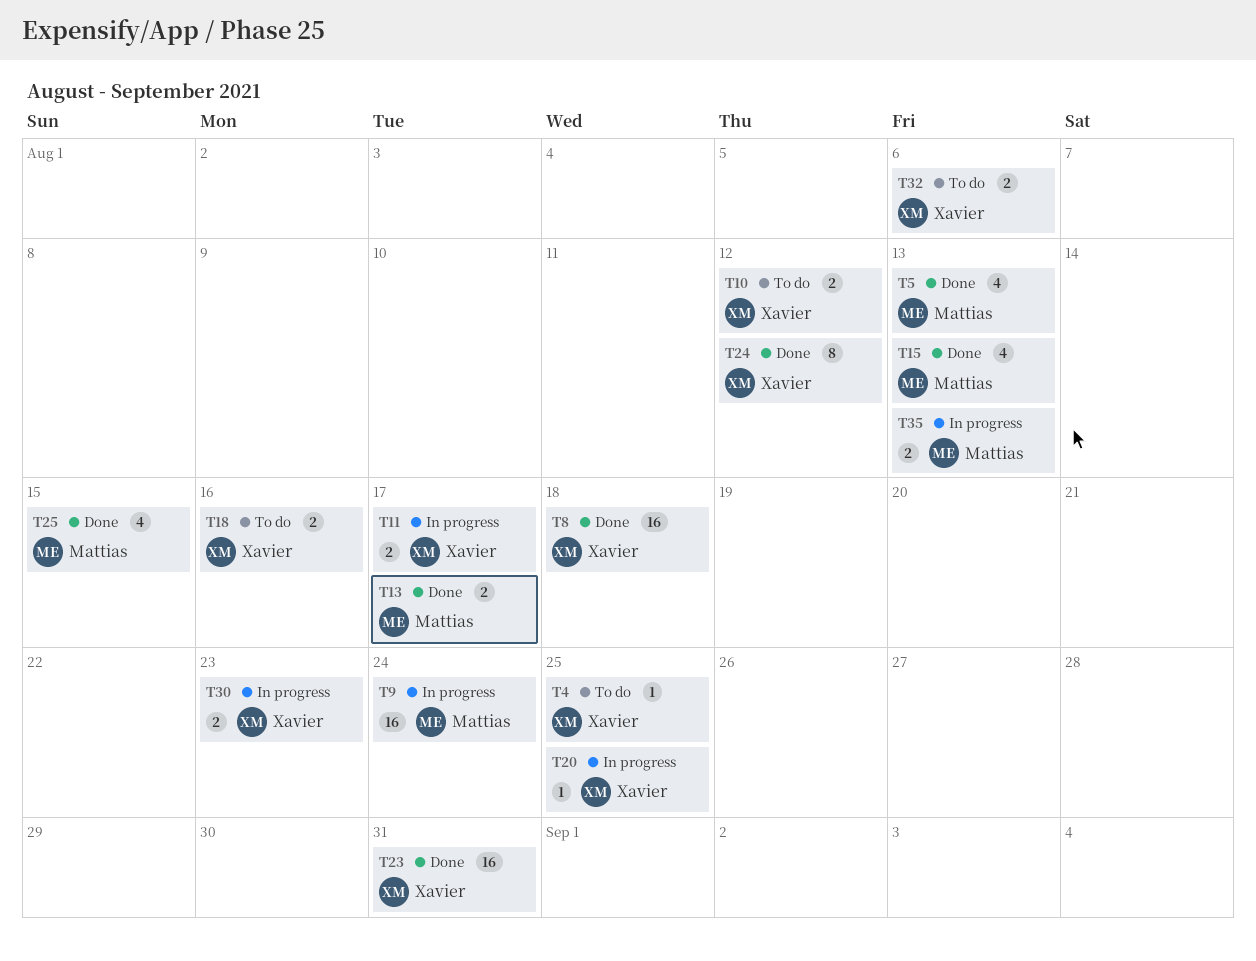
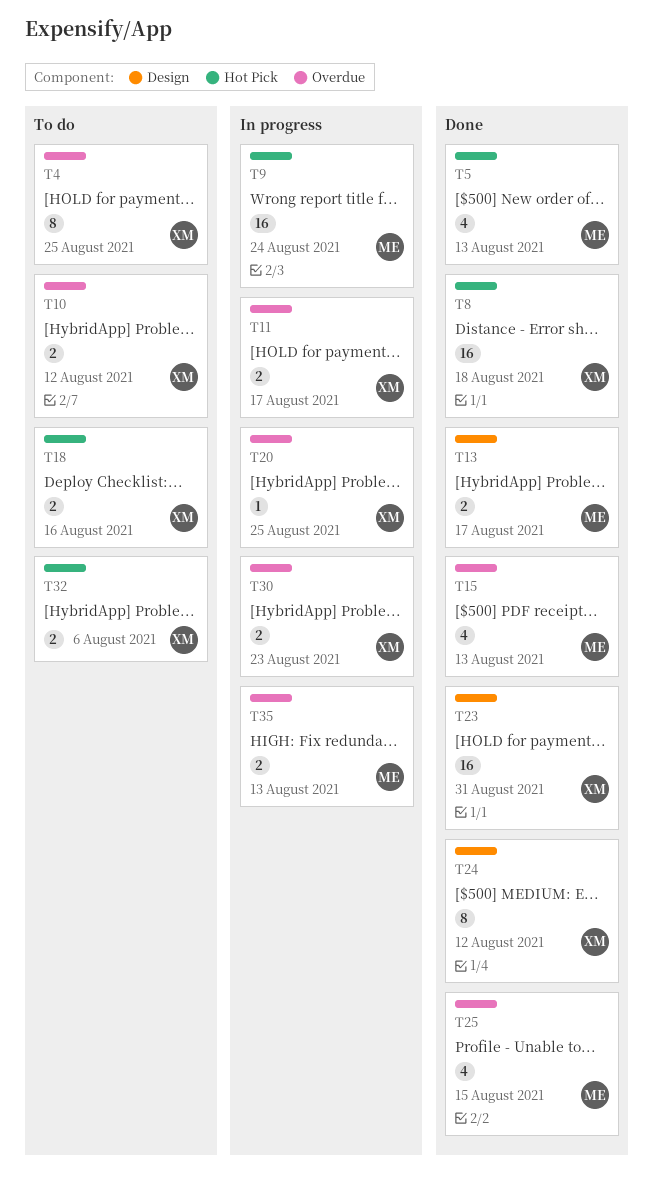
T4, estimate: 1 -> 8

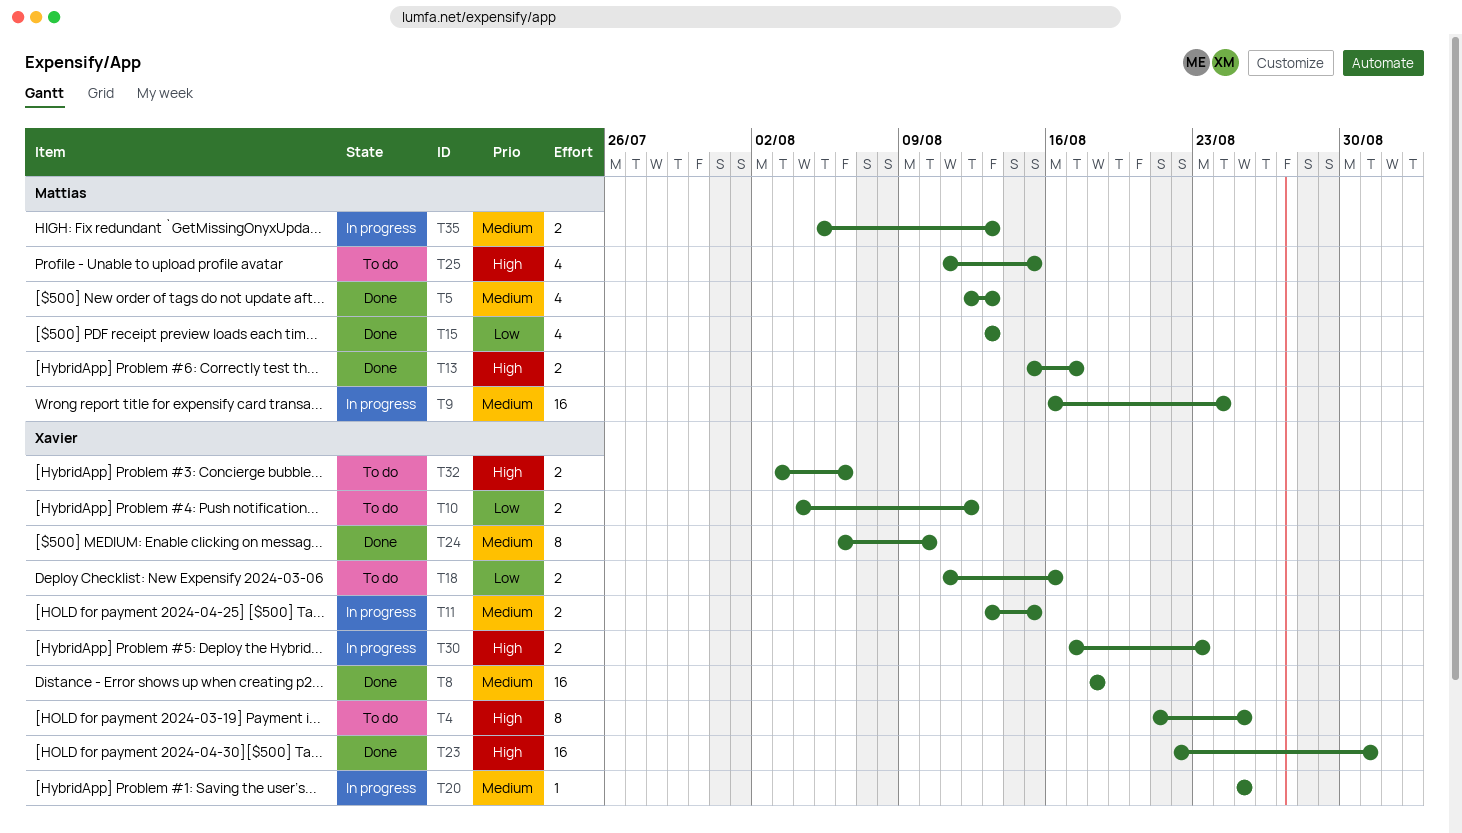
T11, due: Aug 17 -> Aug 15
T24, due: Aug 12 -> Aug 10
T25, status: Done -> To do

